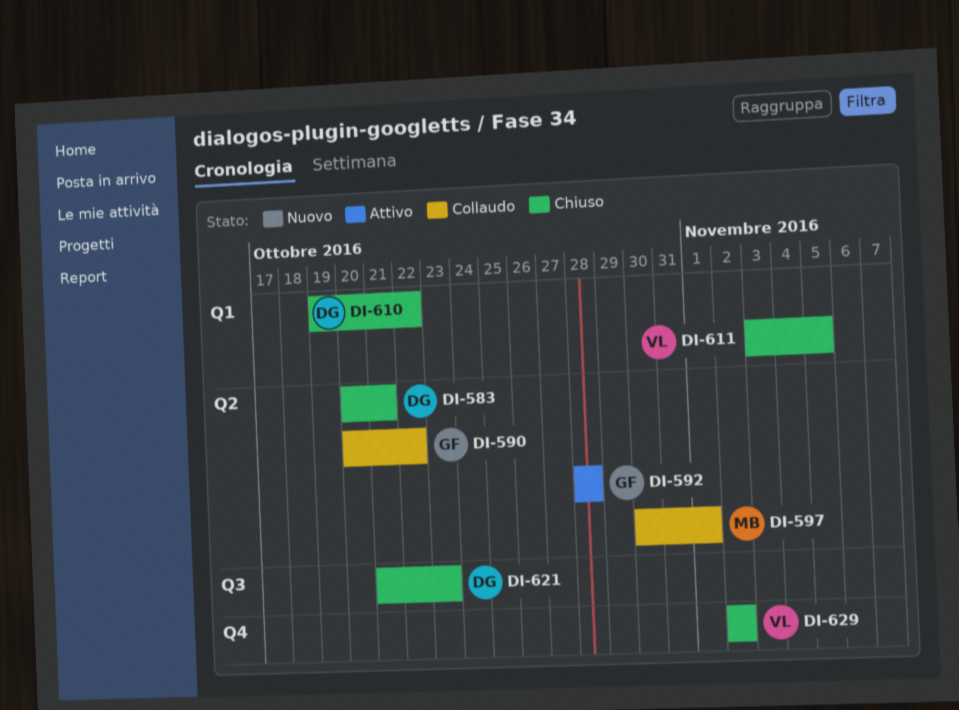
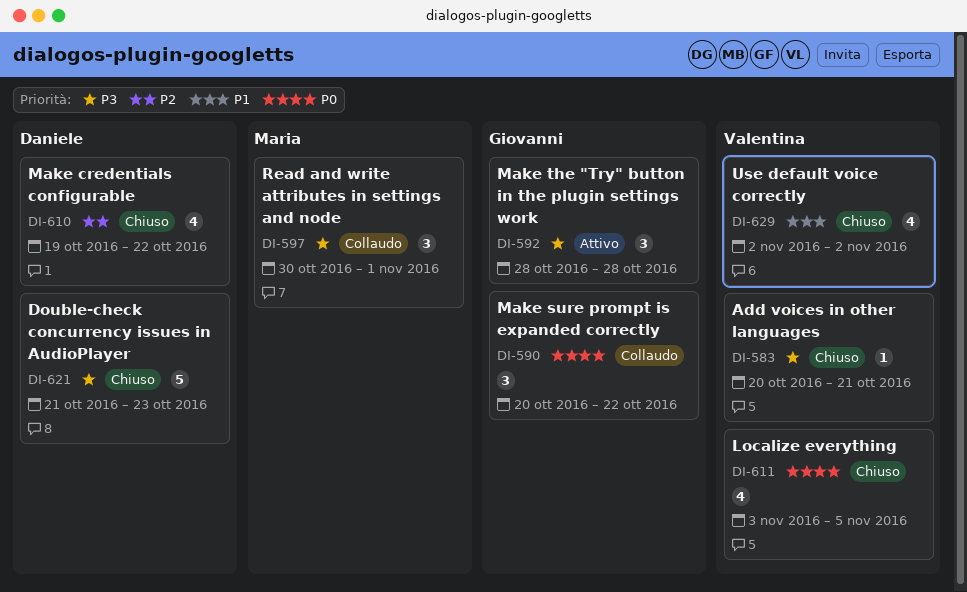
DI-583, owner: Daniele -> Valentina

